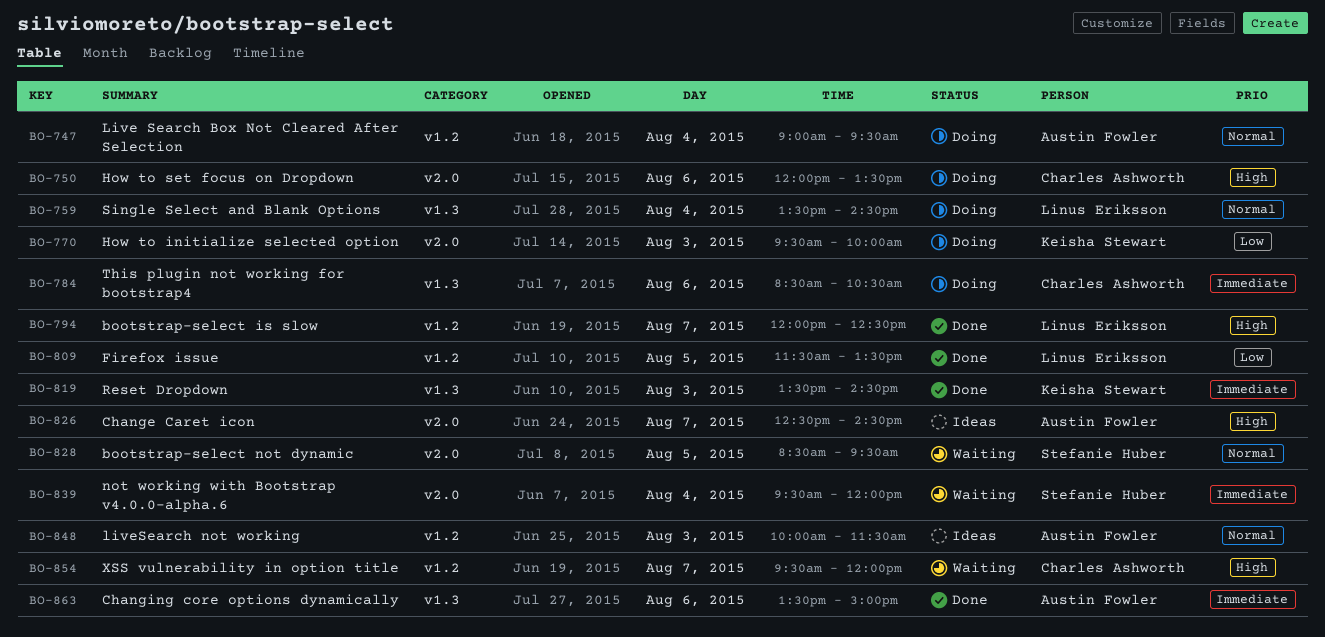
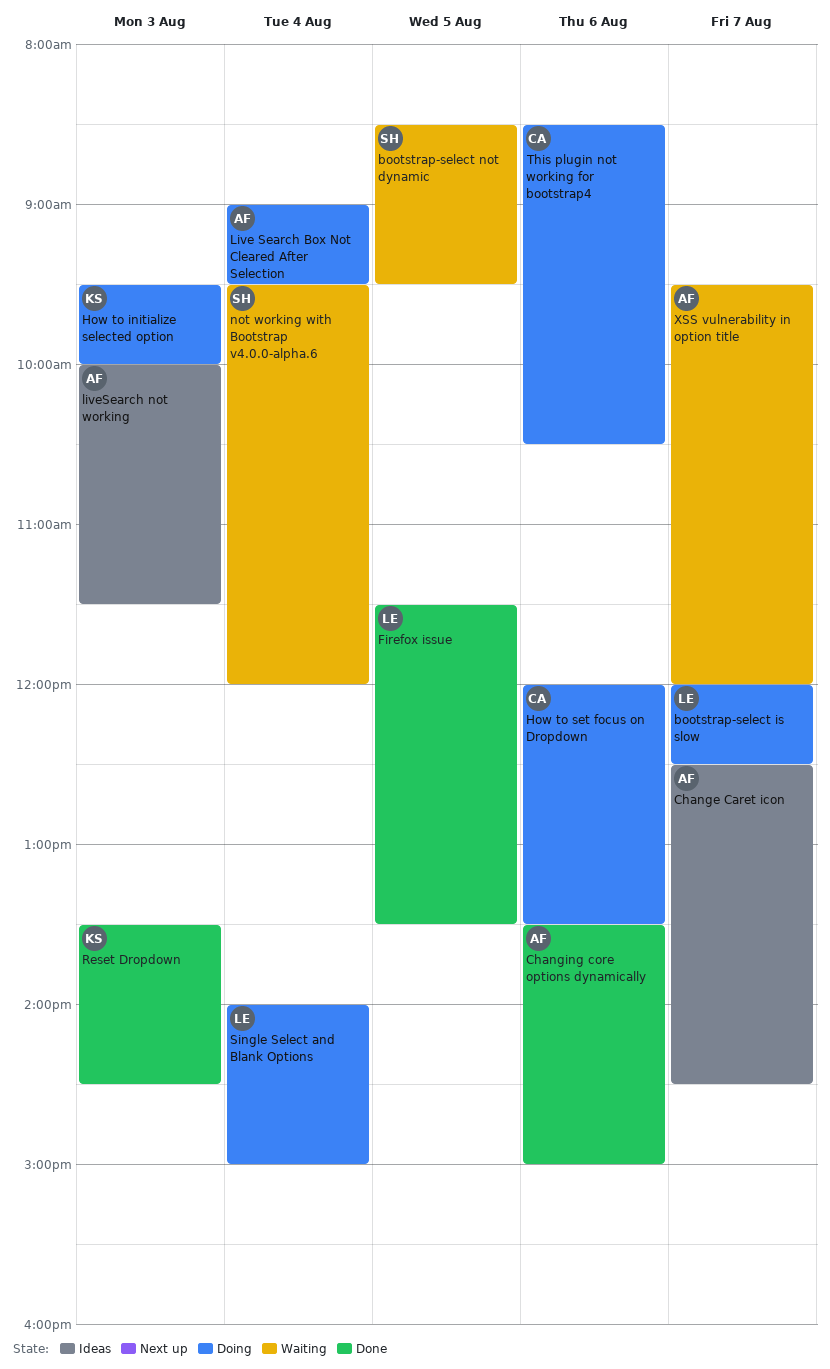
bootstrap-select is slow, status: Done -> Doing
Single Select and Blank Options, begins: 13:30 -> 14:00
Single Select and Blank Options, ends: 14:30 -> 15:00
XSS vulnerability in option title, owner: Charles Ashworth -> Austin Fowler

